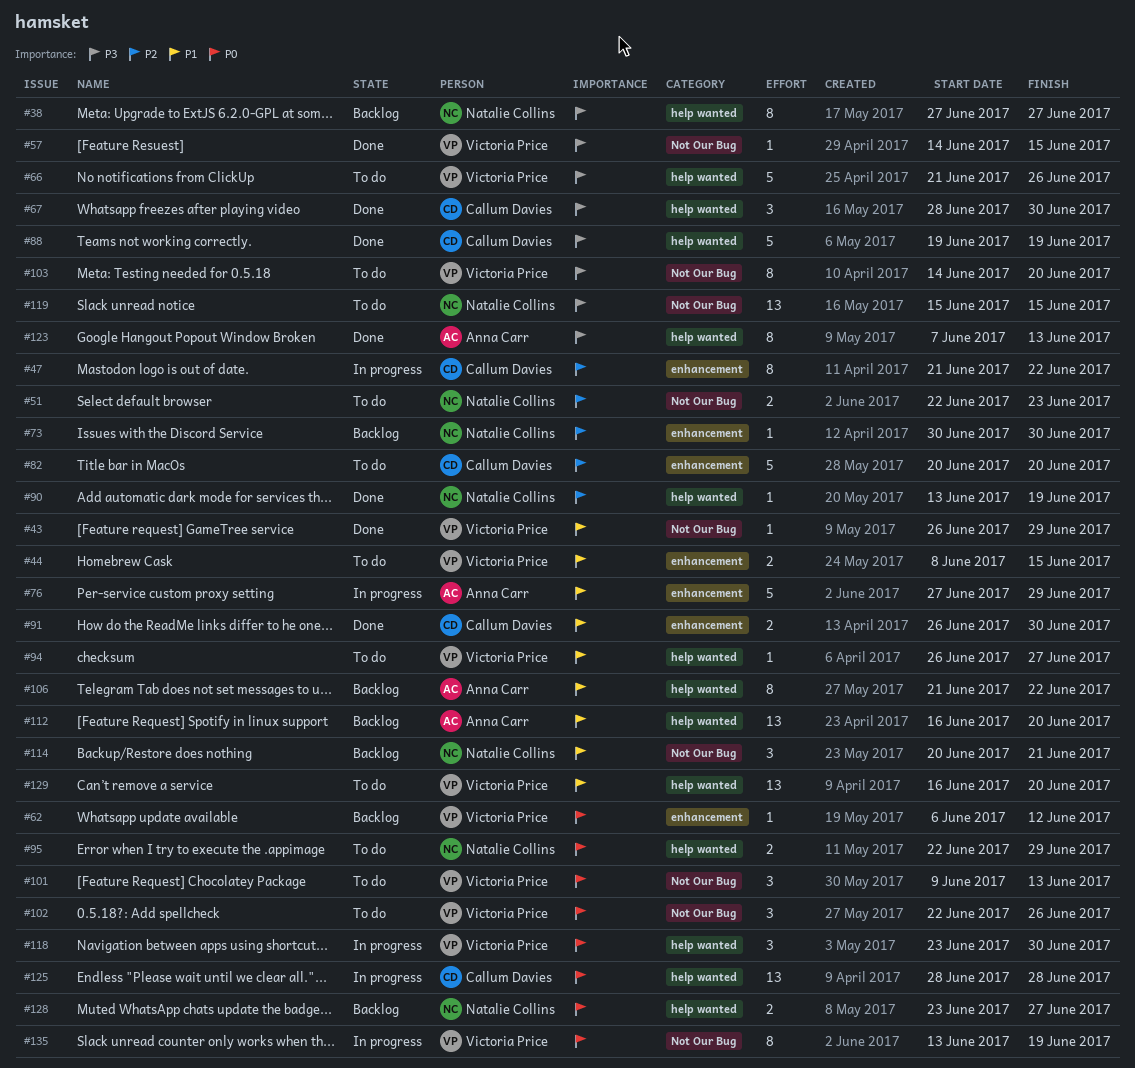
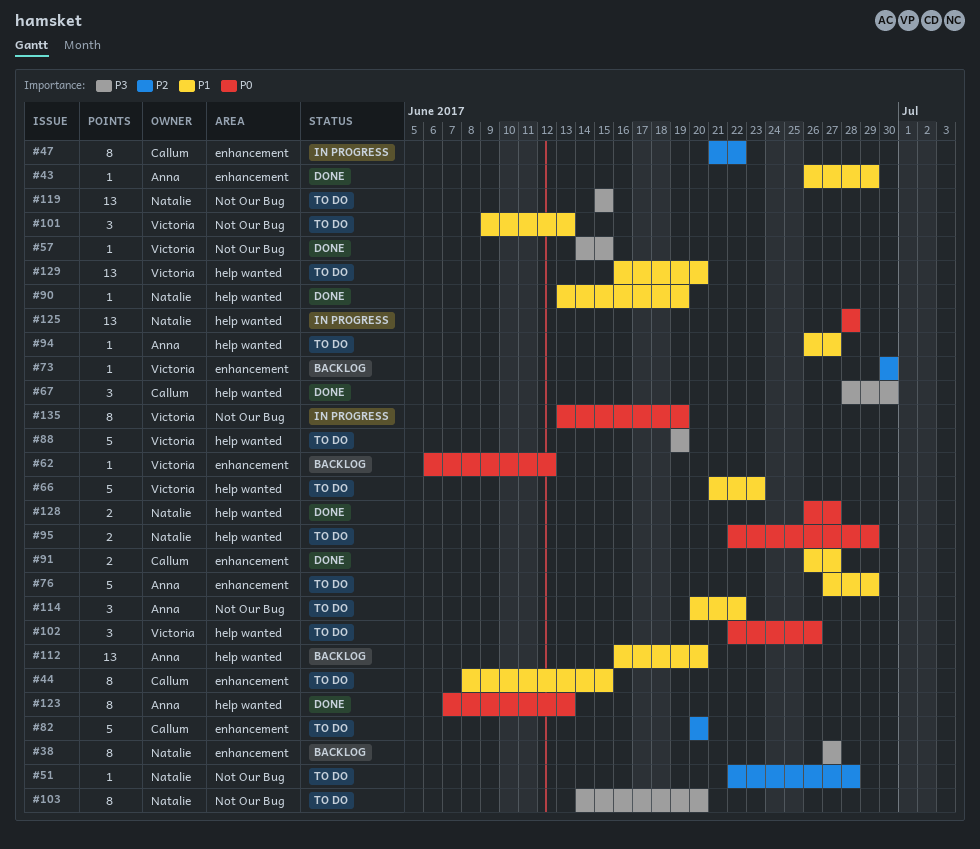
#38, label: help wanted -> enhancement
#43, owner: Victoria Price -> Anna Carr
#43, label: Not Our Bug -> enhancement
#44, owner: Victoria Price -> Callum Davies
#44, estimate: 2 -> 8
#51, estimate: 2 -> 1
#51, due: Jun 23 -> Jun 28
#66, priority: P3 -> P1
#66, due: Jun 26 -> Jun 23
#73, owner: Natalie Collins -> Victoria Price
#76, status: In progress -> To do
#88, status: Done -> To do
#88, owner: Callum Davies -> Victoria Price
#90, priority: P2 -> P1
#91, due: Jun 30 -> Jun 27
#94, owner: Victoria Price -> Anna Carr
#101, priority: P0 -> P1
#102, label: Not Our Bug -> help wanted
#103, owner: Victoria Price -> Natalie Collins
#106: present -> none
#114, status: Backlog -> To do
#114, owner: Natalie Collins -> Anna Carr
#114, due: Jun 21 -> Jun 22
#118: present -> none
#123, priority: P3 -> P0
#125, owner: Callum Davies -> Natalie Collins
#128, status: Backlog -> Done
#128, start: Jun 23 -> Jun 26

